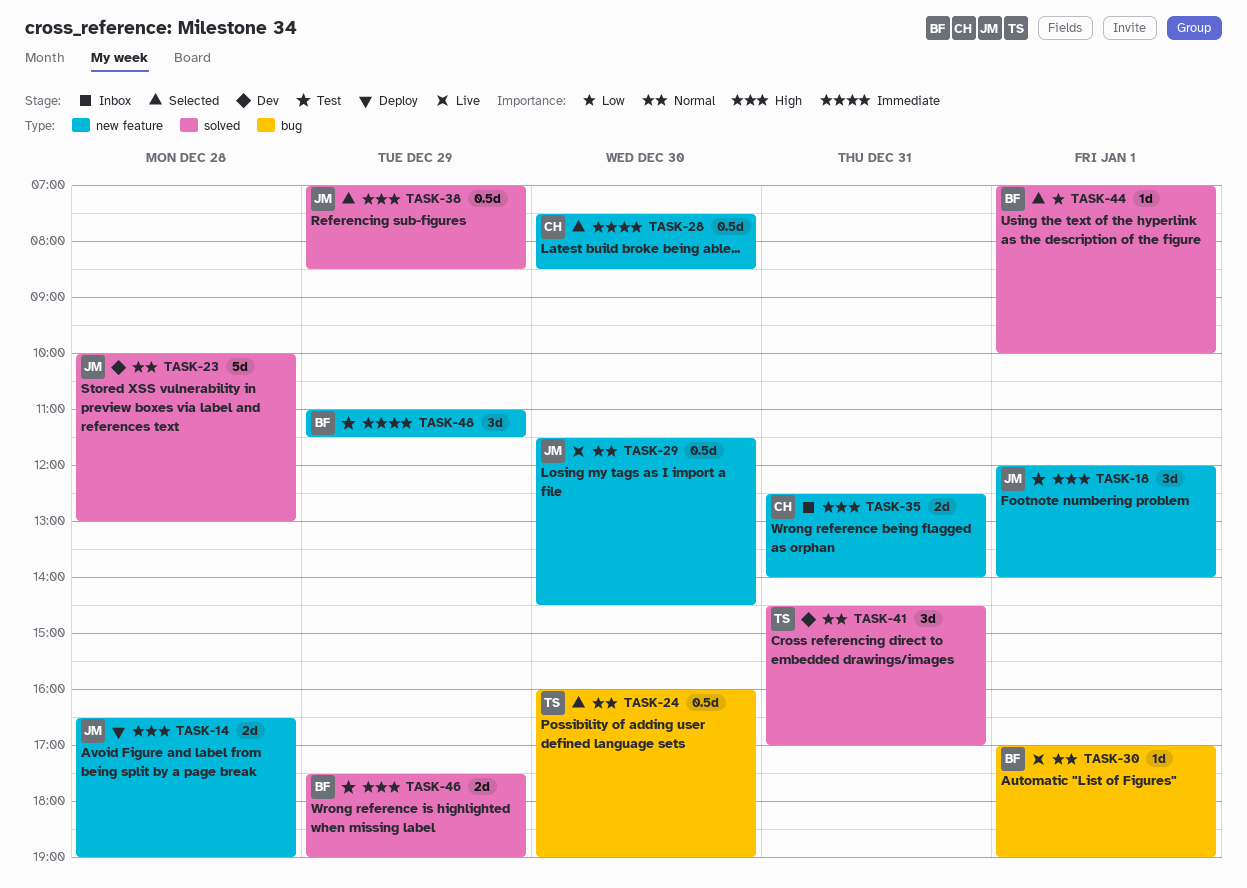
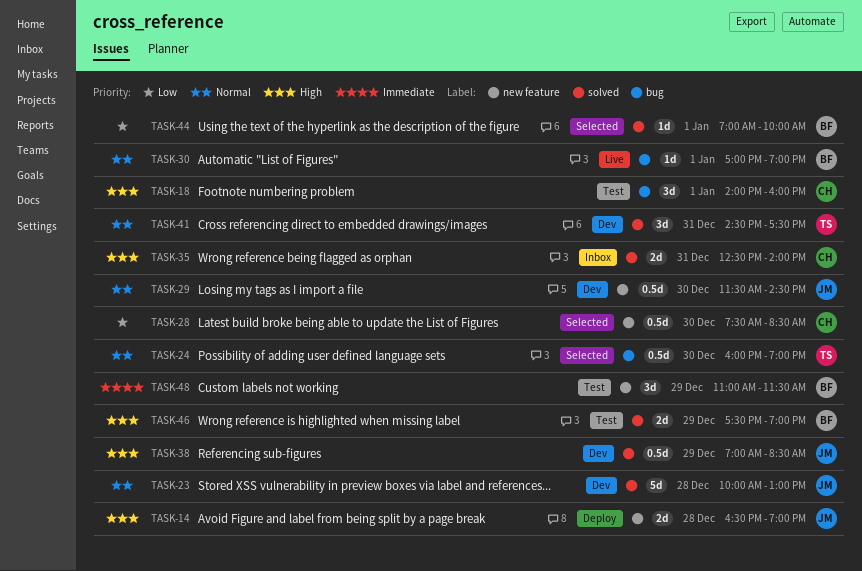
TASK-18, owner: JM -> CH
TASK-18, label: new feature -> bug
TASK-18, begins: 12:00 -> 14:00
TASK-18, ends: 14:00 -> 16:00
TASK-28, priority: Immediate -> Low
TASK-29, status: Live -> Dev
TASK-35, label: new feature -> solved
TASK-38, status: Selected -> Dev
TASK-41, ends: 17:00 -> 17:30

